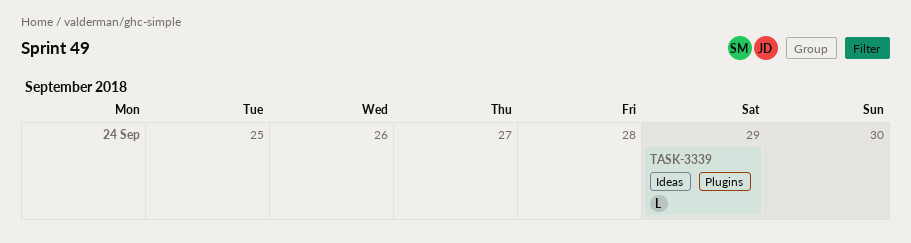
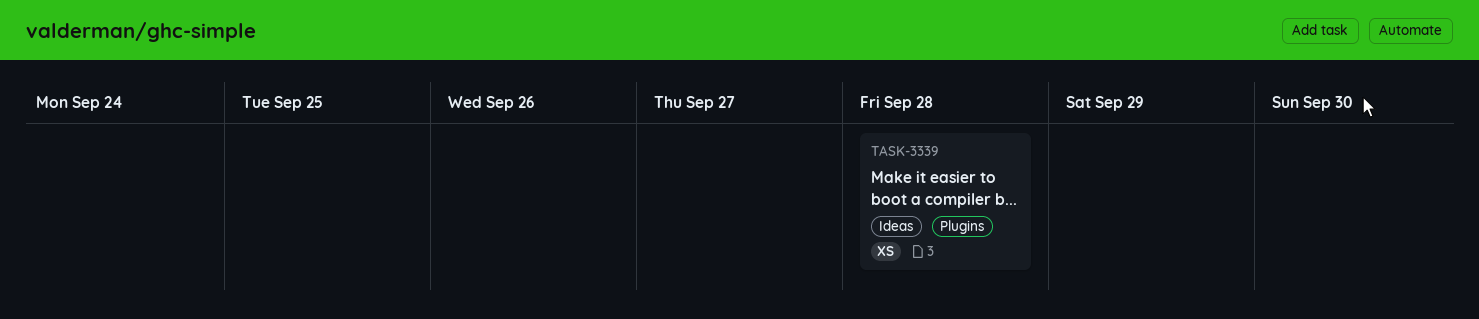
TASK-3339, estimate: L -> XS
TASK-3339, due: Sep 29 -> Sep 28

